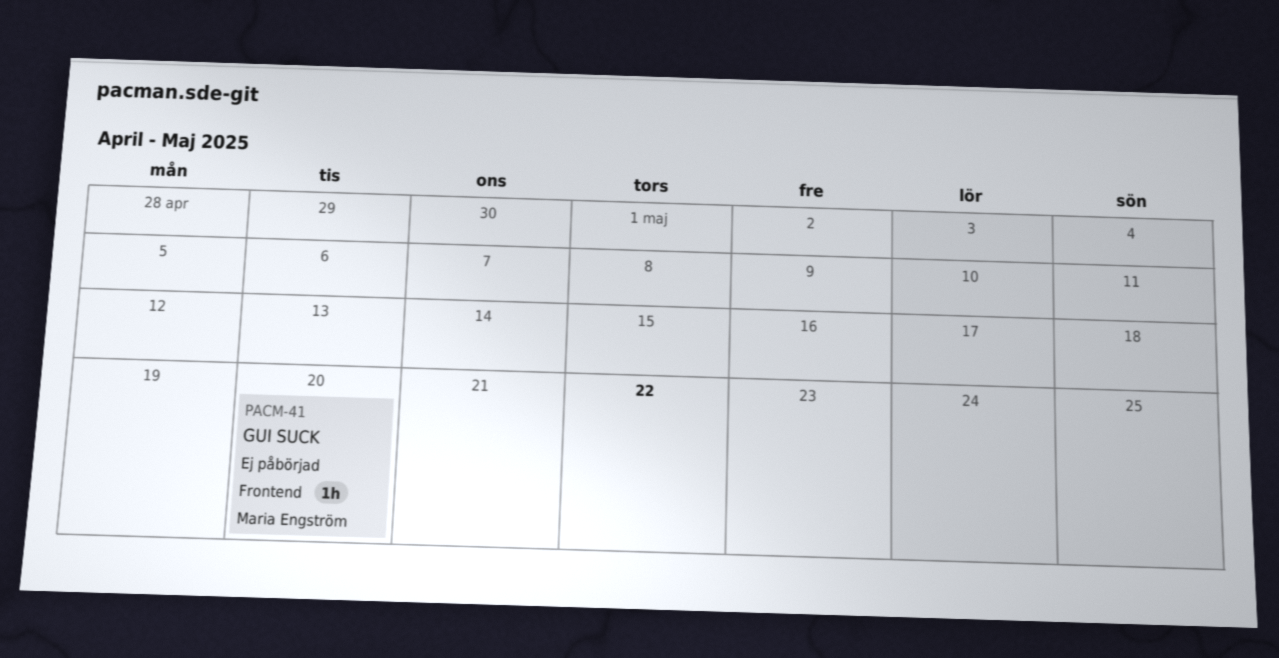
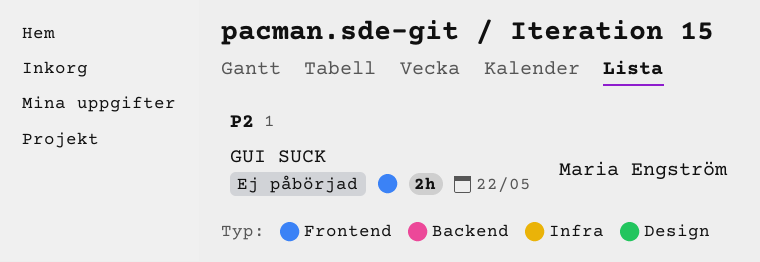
GUI SUCK, estimate: 1h -> 2h
GUI SUCK, due: May 20 -> May 22

